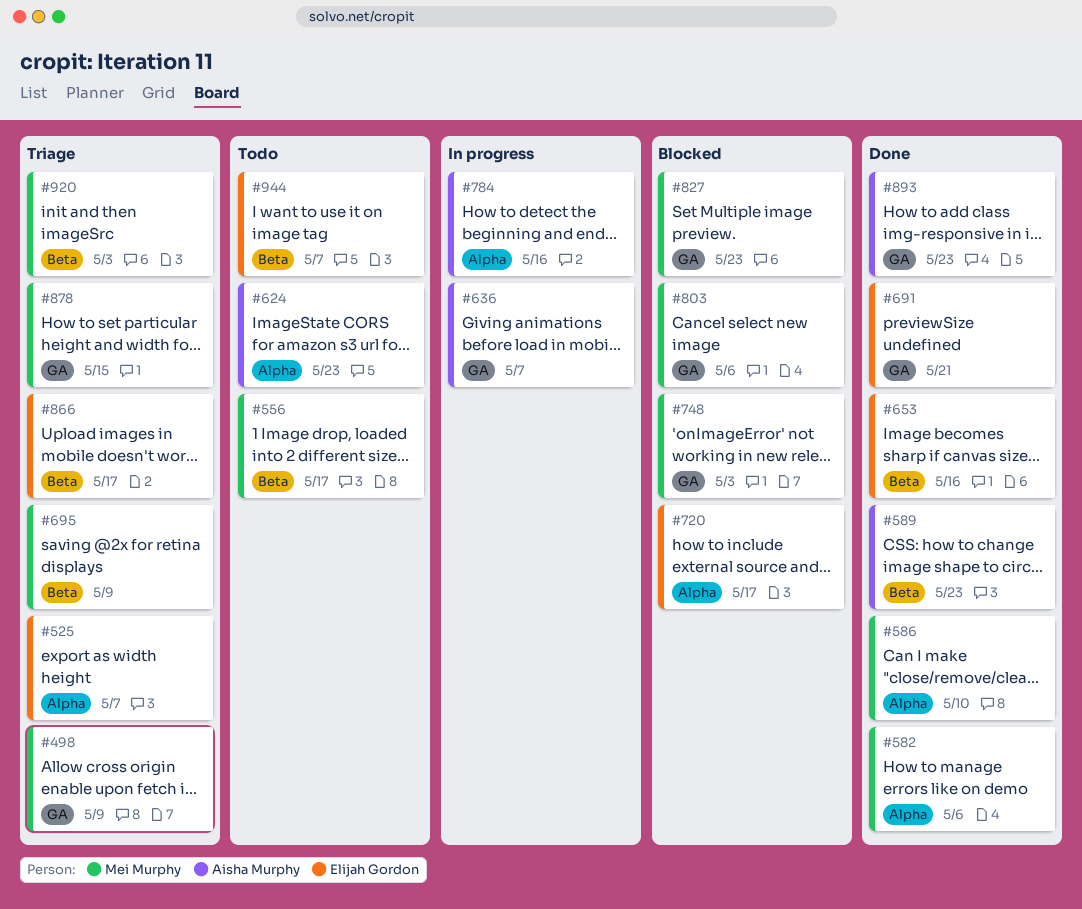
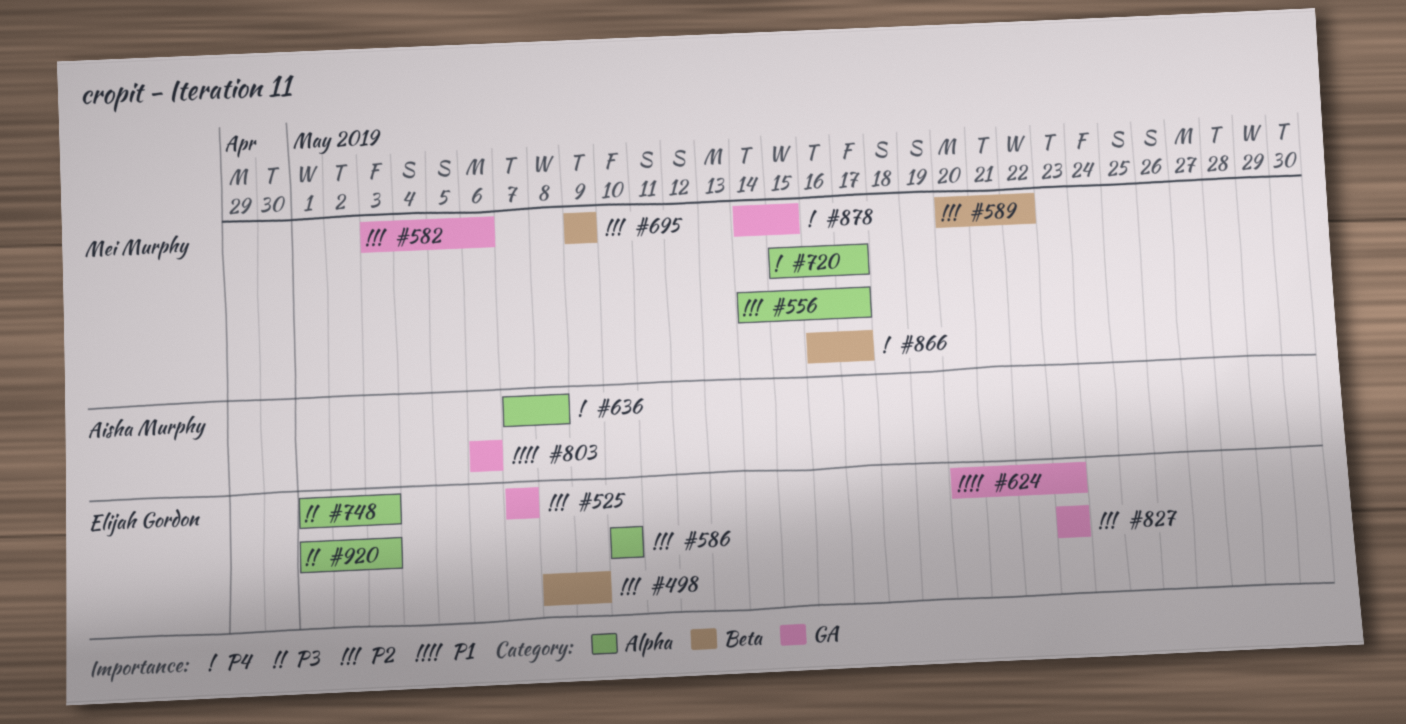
#498, owner: Mei Murphy -> Elijah Gordon
#498, label: GA -> Beta
#525, label: Alpha -> GA
#556, label: Beta -> Alpha
#582, label: Alpha -> GA
#586, owner: Mei Murphy -> Elijah Gordon
#589, owner: Aisha Murphy -> Mei Murphy
#589, due: May 23 -> May 22
#624, owner: Aisha Murphy -> Elijah Gordon
#624, label: Alpha -> GA
#636, label: GA -> Alpha
#636, due: May 7 -> May 8
#653: present -> none
#691: present -> none
#720, owner: Elijah Gordon -> Mei Murphy
#748, owner: Mei Murphy -> Elijah Gordon
#748, label: GA -> Alpha
#784: present -> none
#803, owner: Mei Murphy -> Aisha Murphy
#827, owner: Mei Murphy -> Elijah Gordon
#866, owner: Elijah Gordon -> Mei Murphy
#893: present -> none
#920, owner: Mei Murphy -> Elijah Gordon
#920, label: Beta -> Alpha
#944: present -> none

